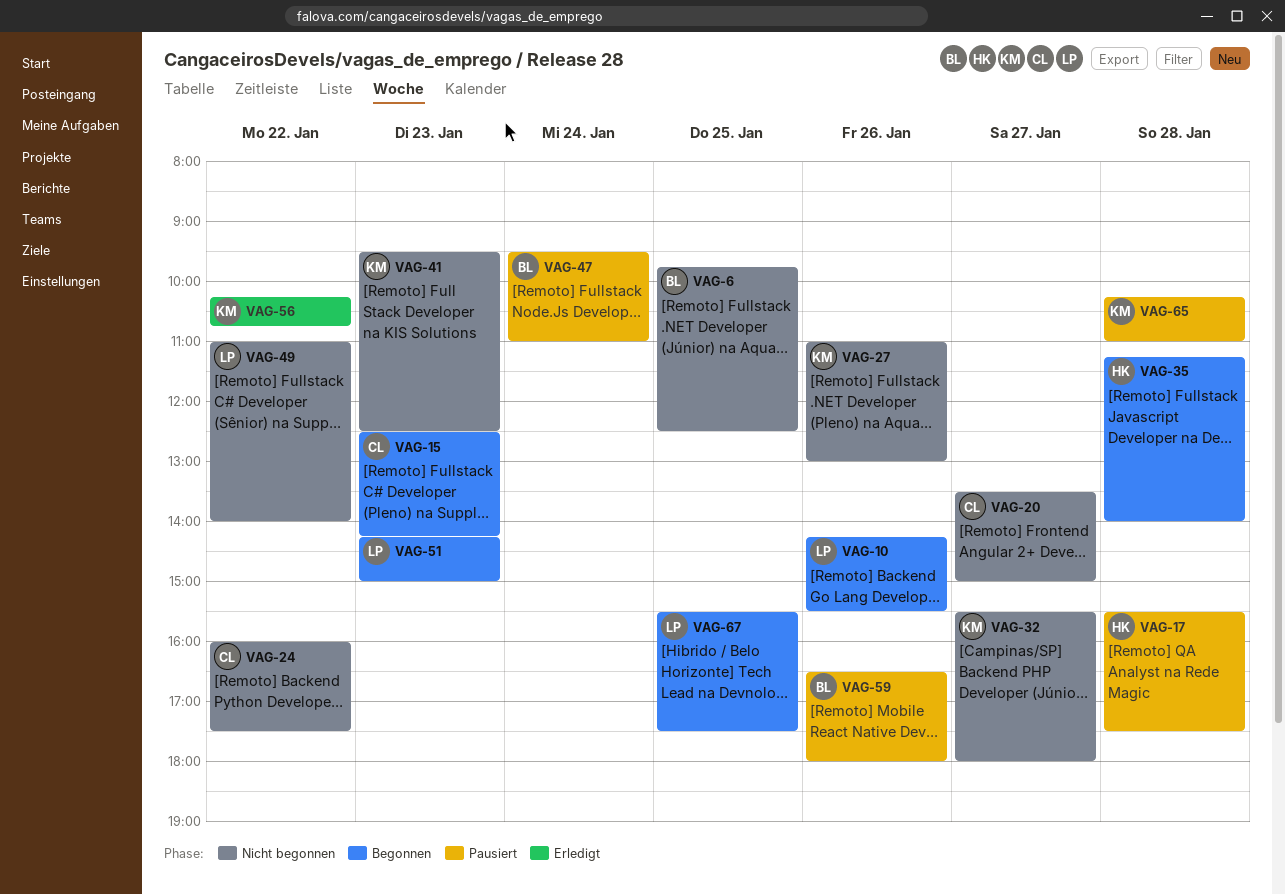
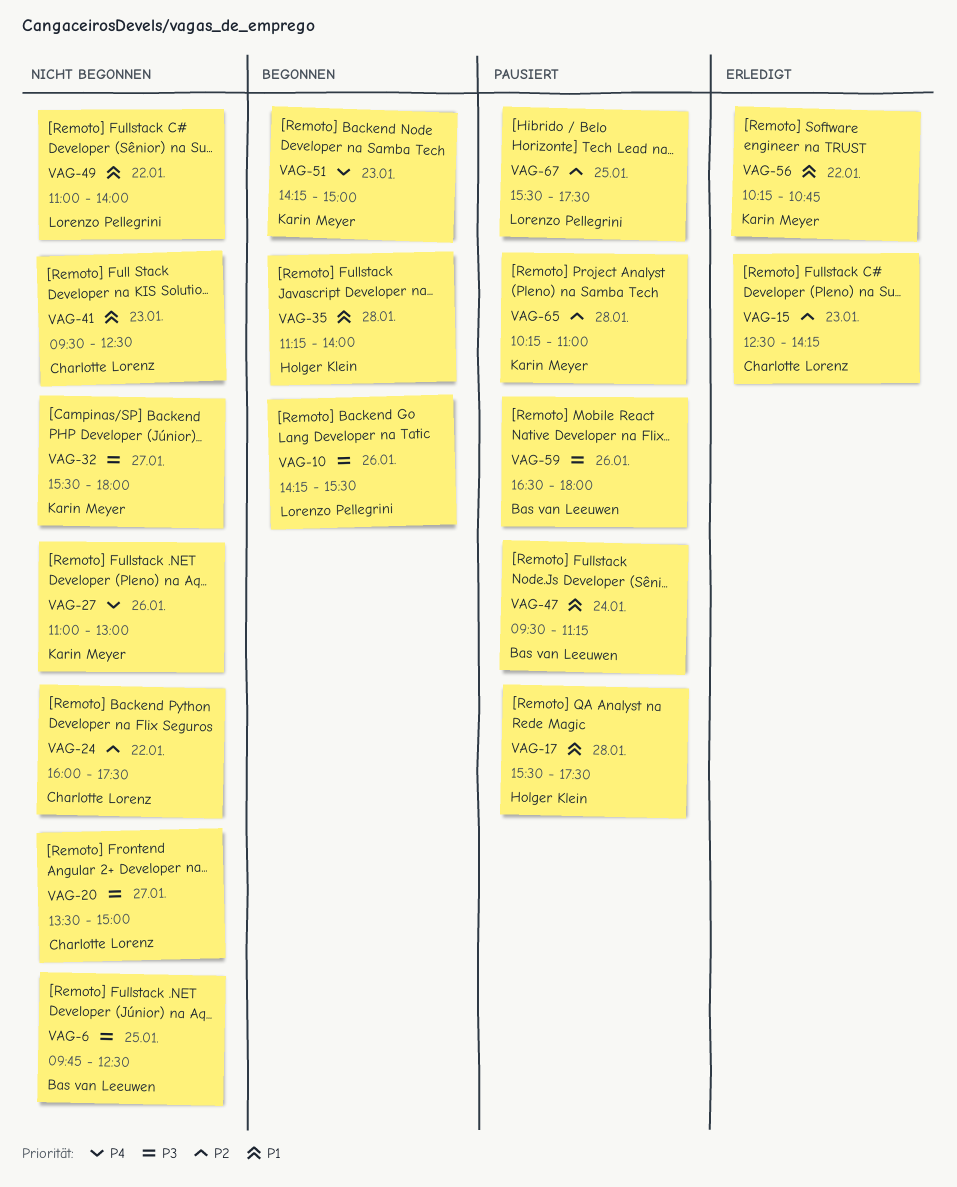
VAG-15, status: Begonnen -> Erledigt
VAG-41, owner: Karin Meyer -> Charlotte Lorenz
VAG-47, ends: 11:00 -> 11:15
VAG-51, owner: Lorenzo Pellegrini -> Karin Meyer
VAG-67, status: Begonnen -> Pausiert

